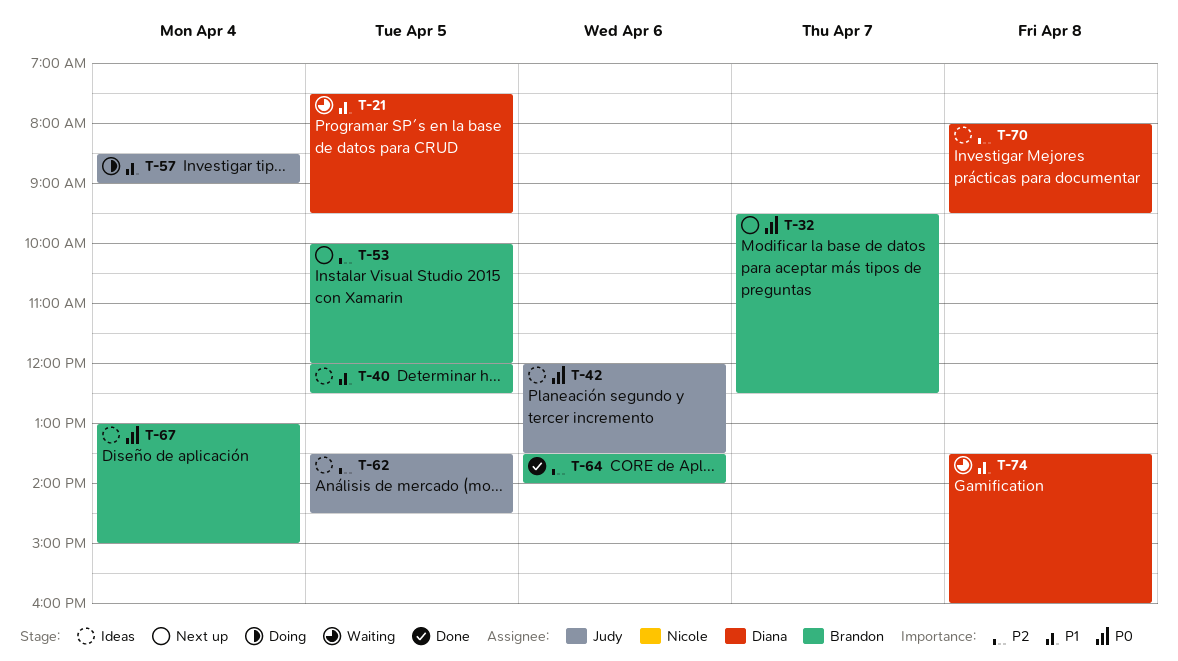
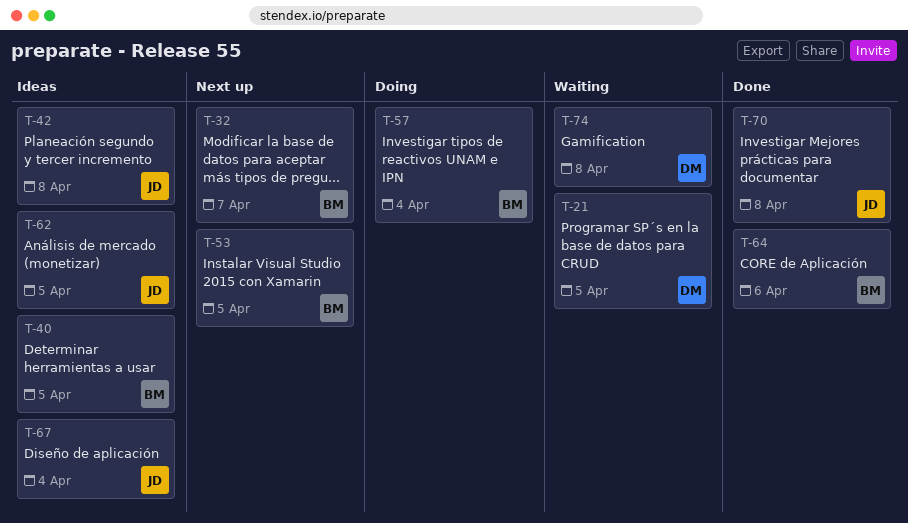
T-42, day: Apr 6 -> Apr 8
T-57, owner: Judy -> Brandon
T-67, owner: Brandon -> Judy
T-70, status: Ideas -> Done
T-70, owner: Diana -> Judy

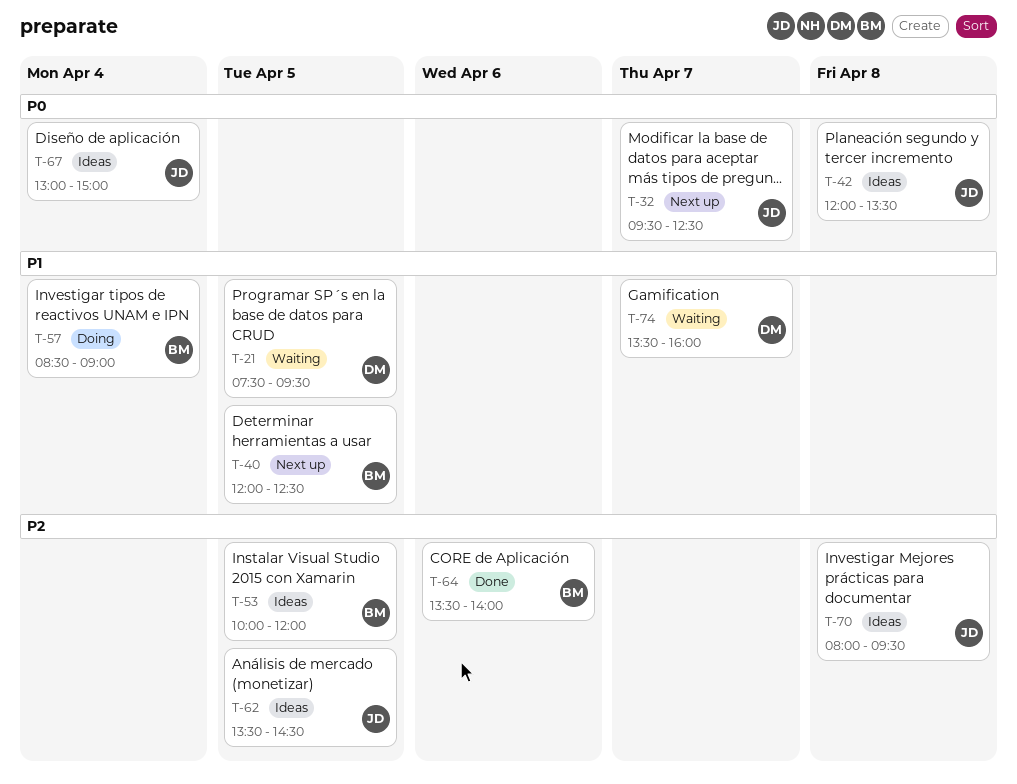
T-32, owner: BM -> JD
T-40, status: Ideas -> Next up
T-53, status: Next up -> Ideas
T-70, status: Done -> Ideas
T-74, day: Apr 8 -> Apr 7

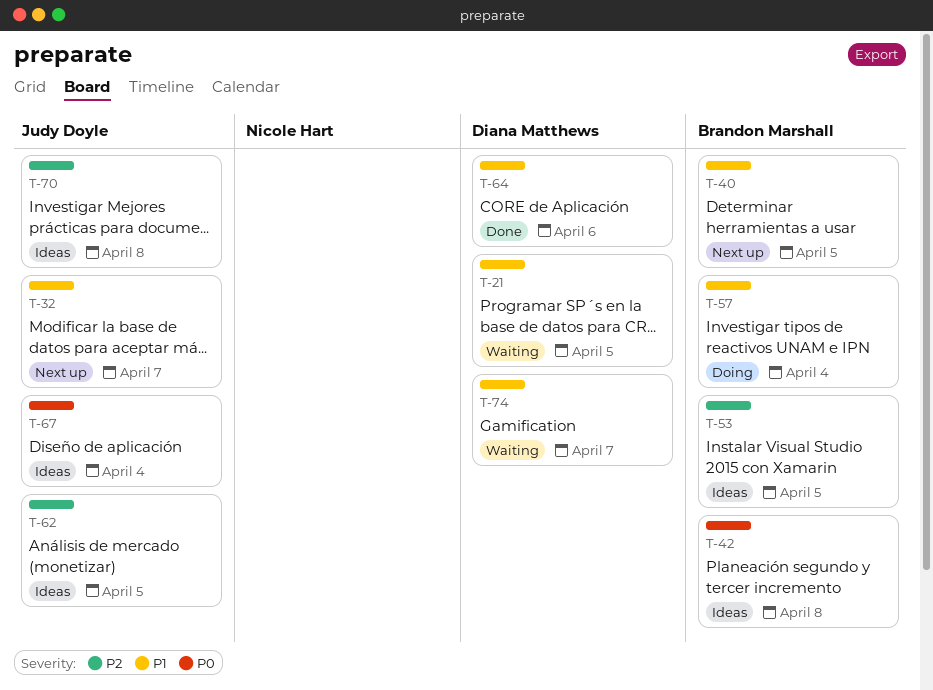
T-32, priority: P0 -> P1
T-42, owner: Judy Doyle -> Brandon Marshall
T-64, owner: Brandon Marshall -> Diana Matthews
T-64, priority: P2 -> P1

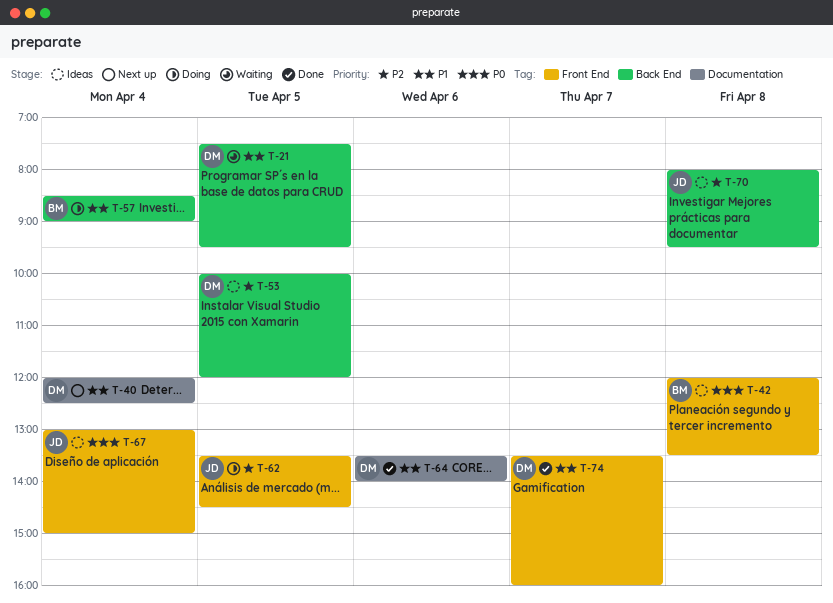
T-32: present -> none
T-40, owner: Brandon Marshall -> Diana Matthews
T-40, day: Apr 5 -> Apr 4
T-53, owner: Brandon Marshall -> Diana Matthews
T-62, status: Ideas -> Doing
T-74, status: Waiting -> Done

